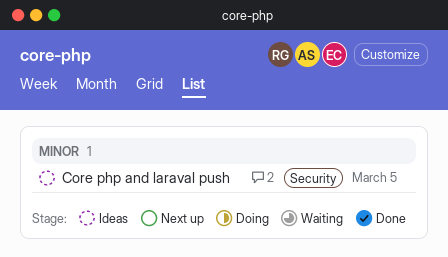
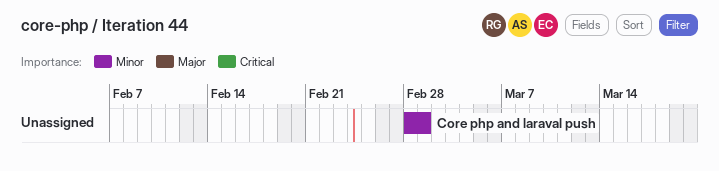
Core php and laraval push, due: Mar 5 -> Mar 1

